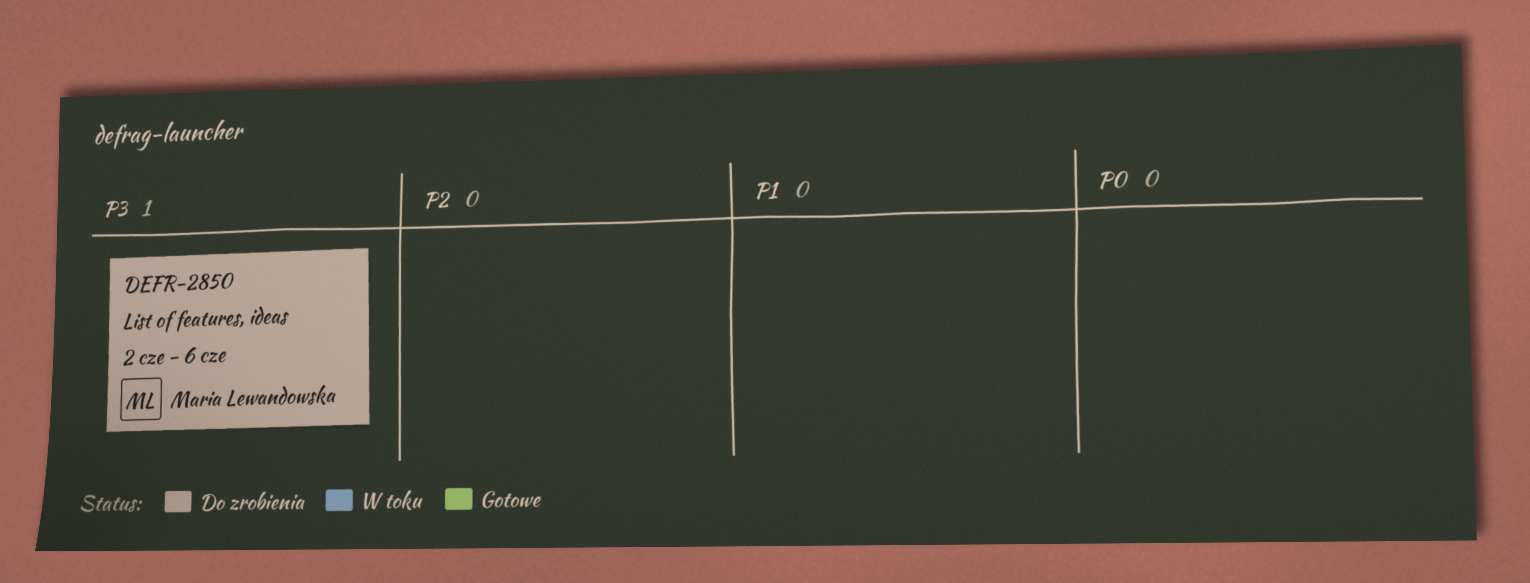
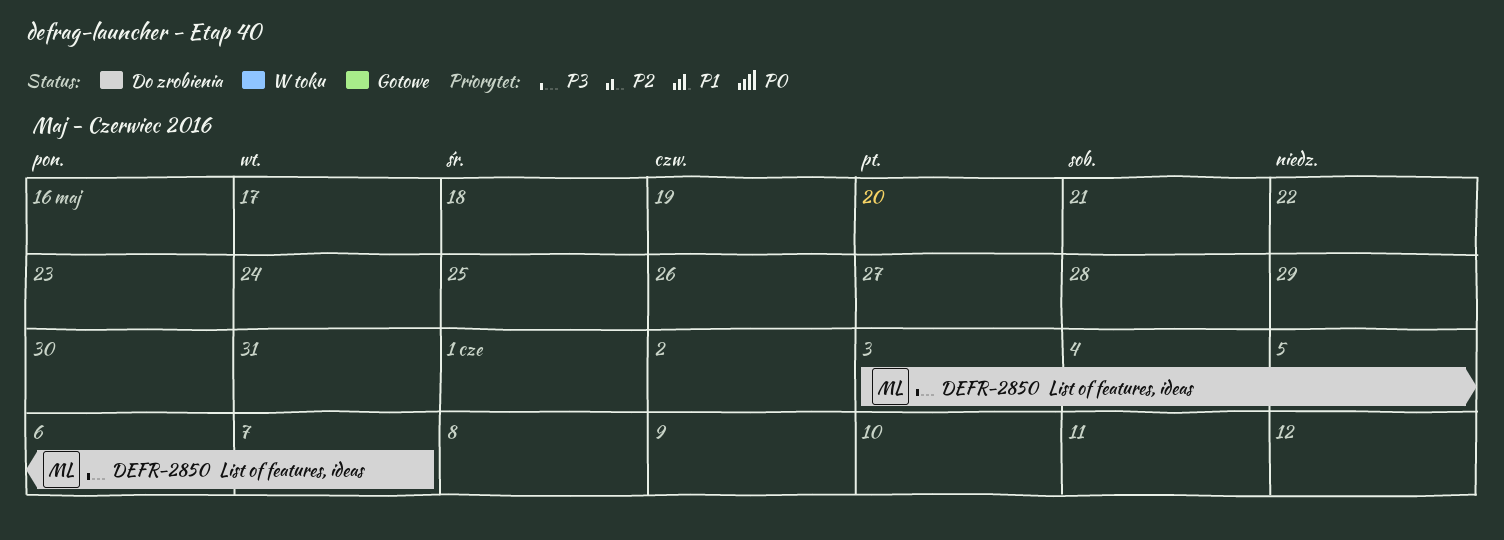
DEFR-2850, start: Jun 2 -> Jun 3
DEFR-2850, due: Jun 6 -> Jun 7

